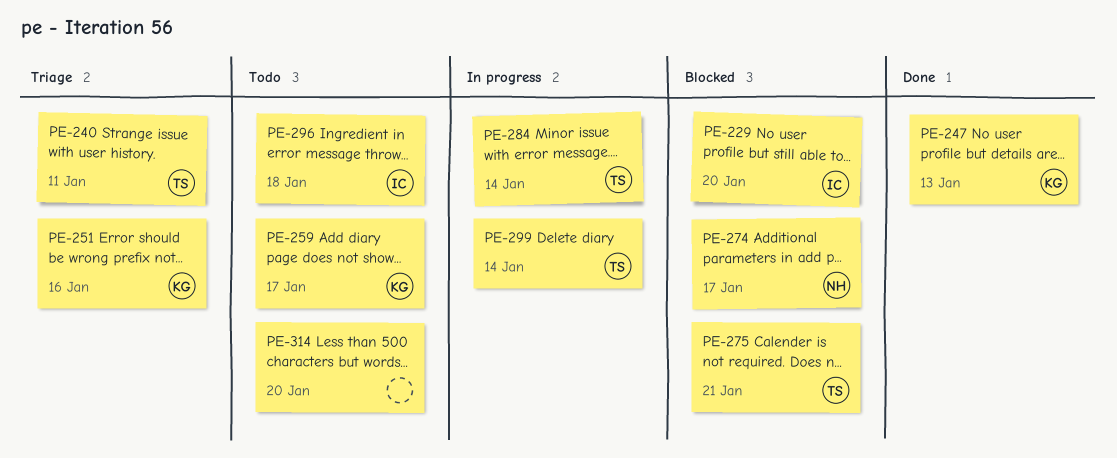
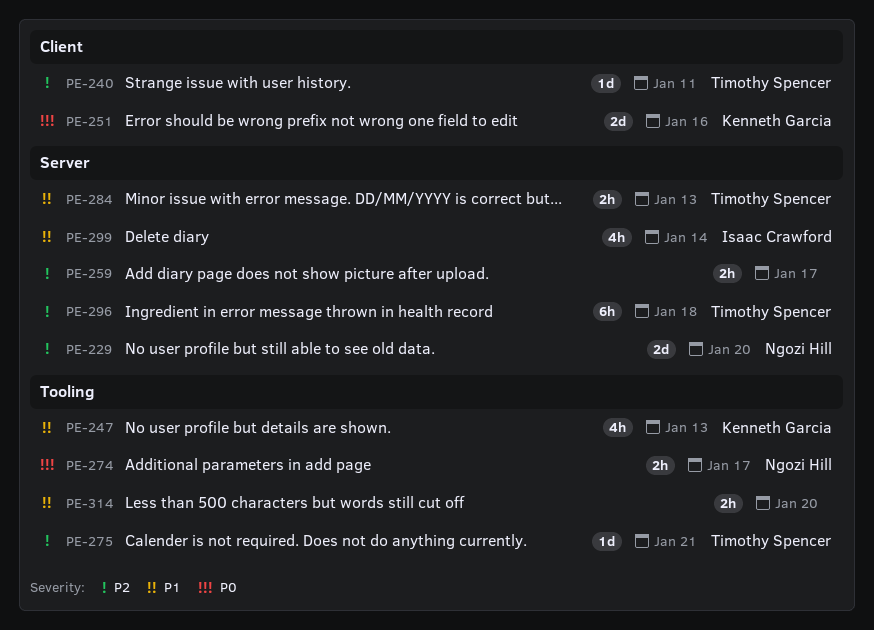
PE-229, owner: Isaac Crawford -> Ngozi Hill
PE-259, owner: Kenneth Garcia -> none
PE-284, due: Jan 14 -> Jan 13
PE-296, owner: Isaac Crawford -> Timothy Spencer
PE-299, owner: Timothy Spencer -> Isaac Crawford

